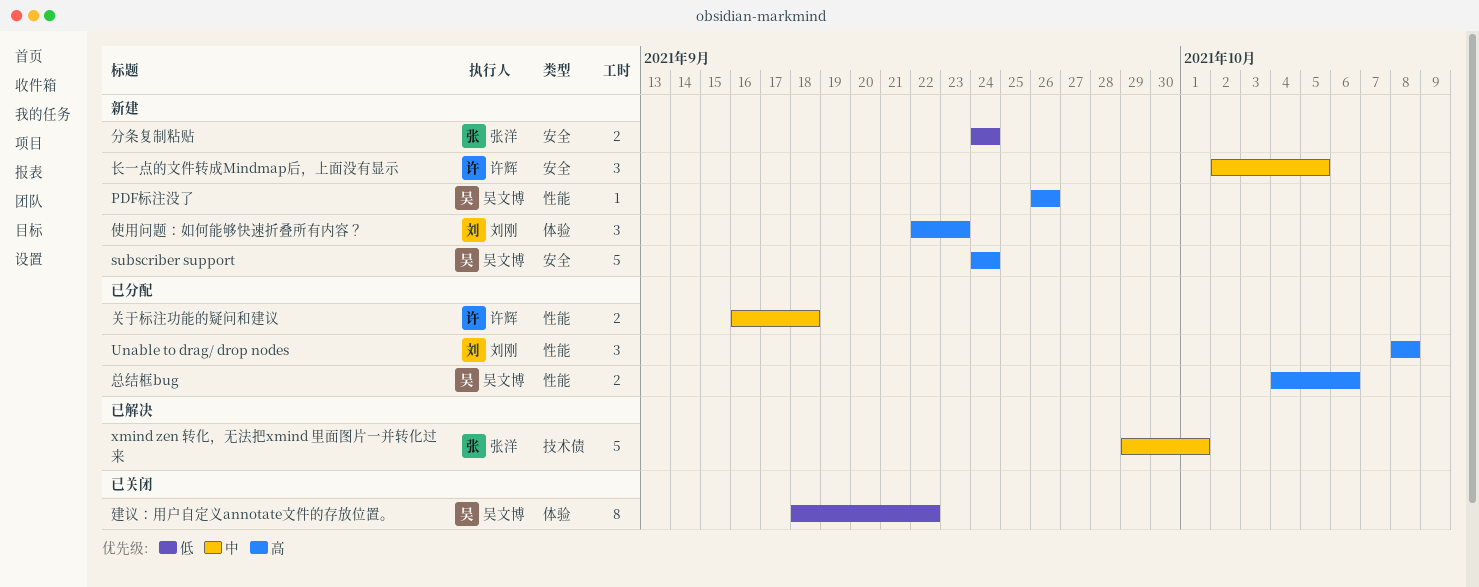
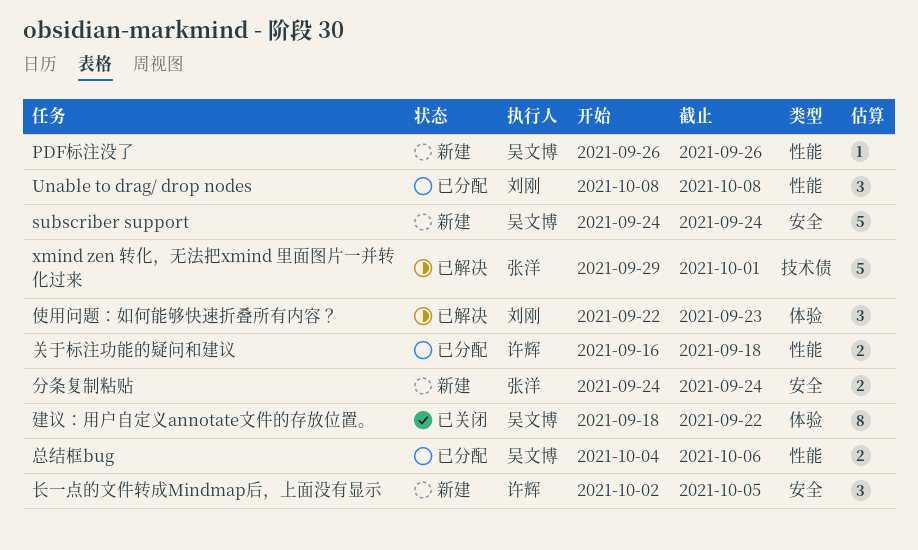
使用问题：如何能够快速折叠所有内容？, status: 新建 -> 已解决

